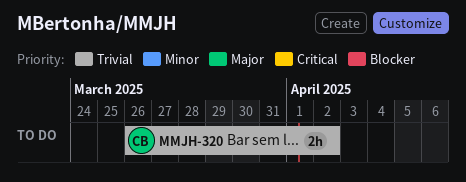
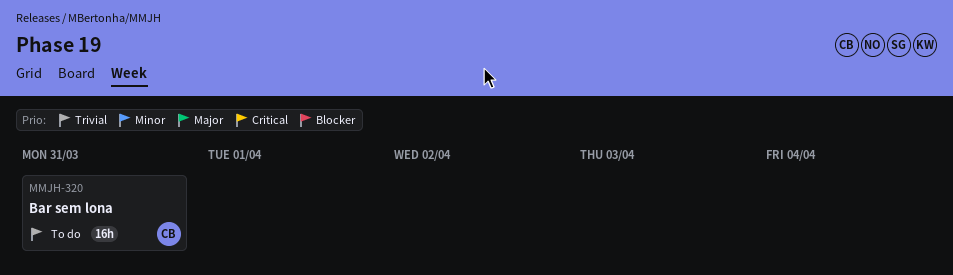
MMJH-320, estimate: 2h -> 16h
MMJH-320, due: Apr 2 -> Mar 31

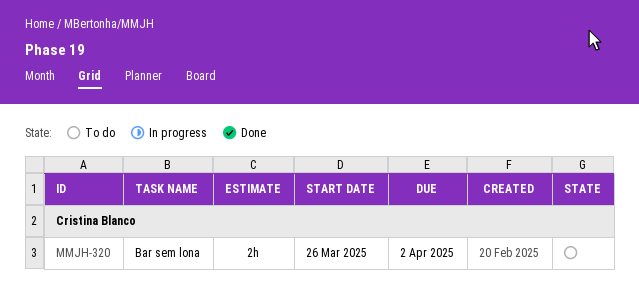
MMJH-320, estimate: 16h -> 2h
MMJH-320, due: Mar 31 -> Apr 2

